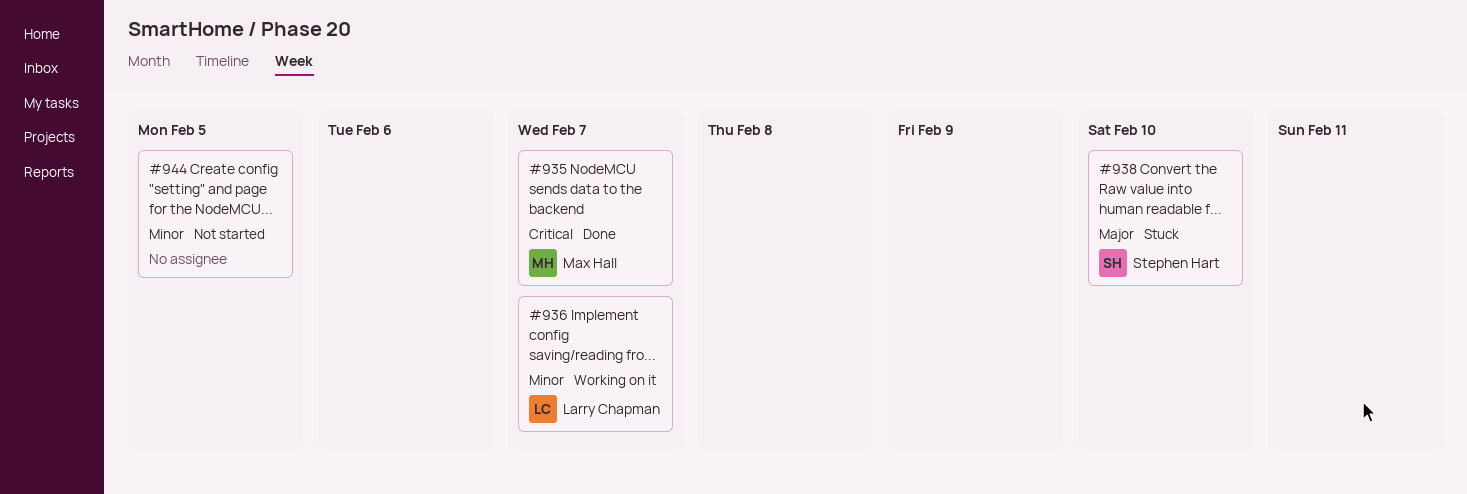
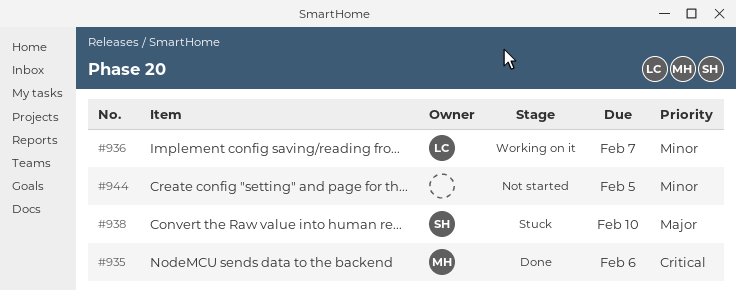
#935, due: Feb 7 -> Feb 6

